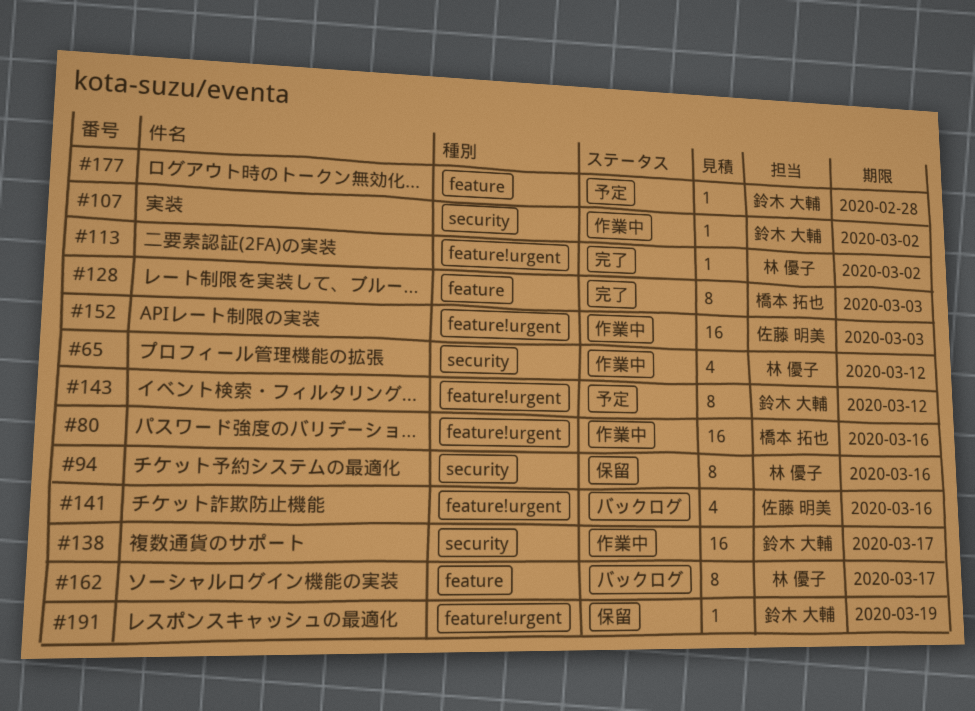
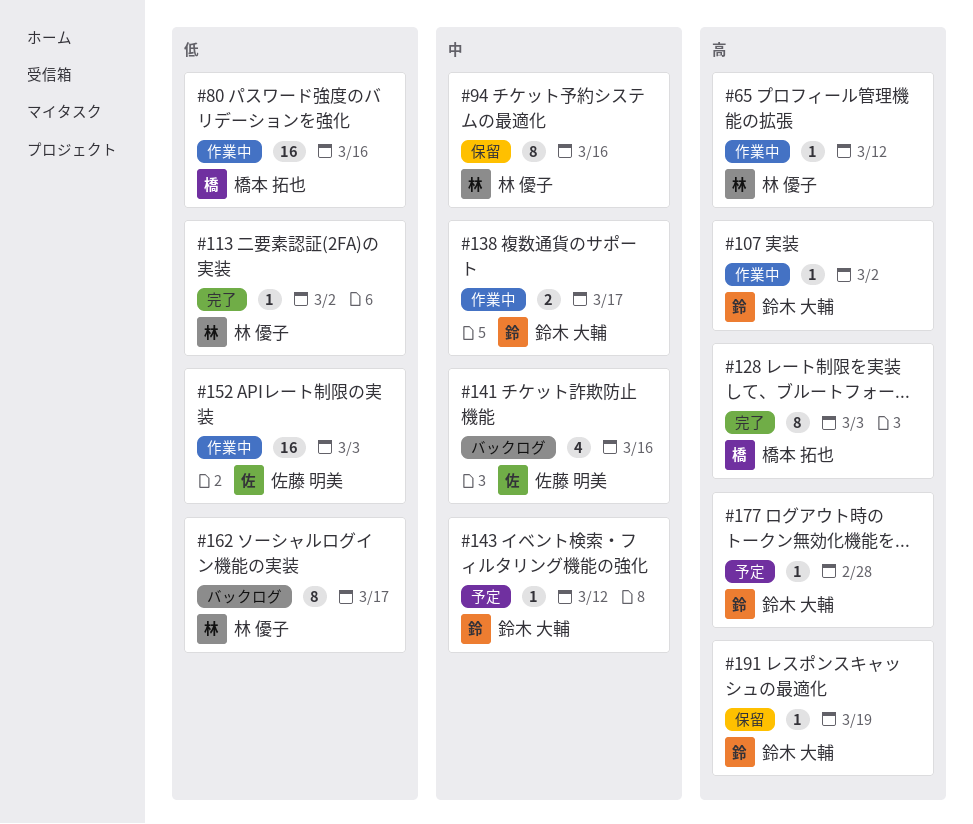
#65, estimate: 4 -> 1
#138, estimate: 16 -> 2
#143, estimate: 8 -> 1

